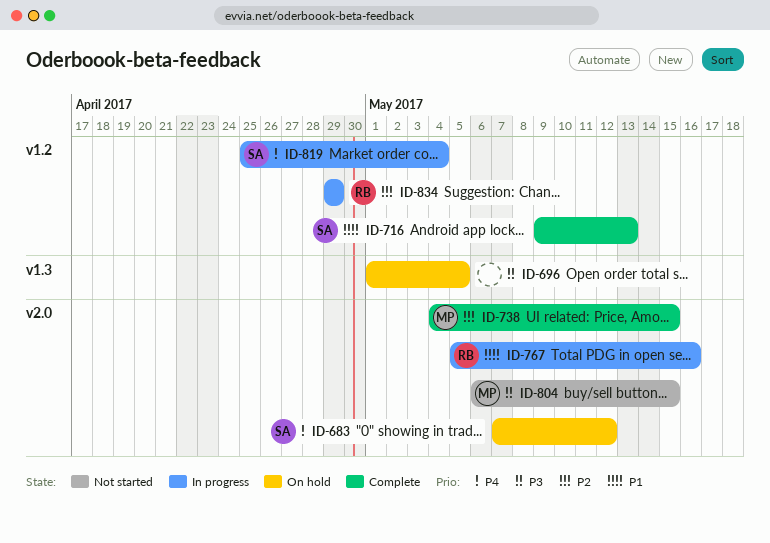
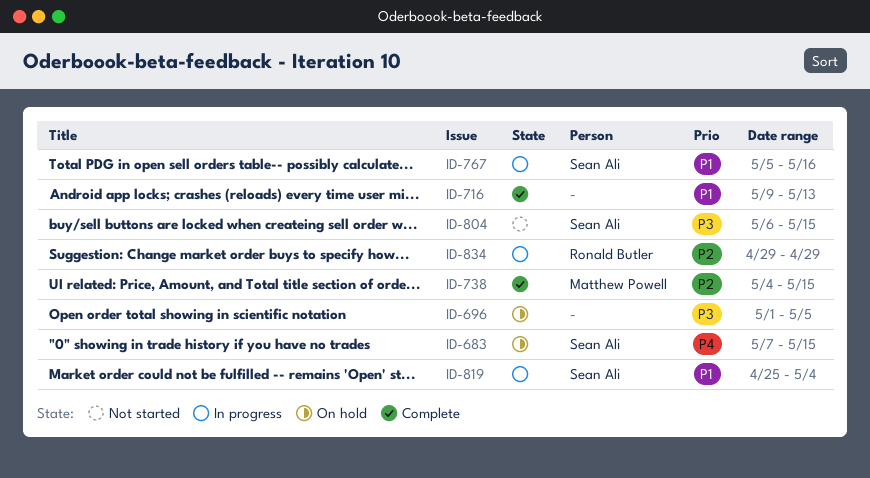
ID-683, due: May 12 -> May 15
ID-716, owner: Sean Ali -> none
ID-767, owner: Ronald Butler -> Sean Ali
ID-804, owner: Matthew Powell -> Sean Ali
ID-819, priority: P4 -> P1

